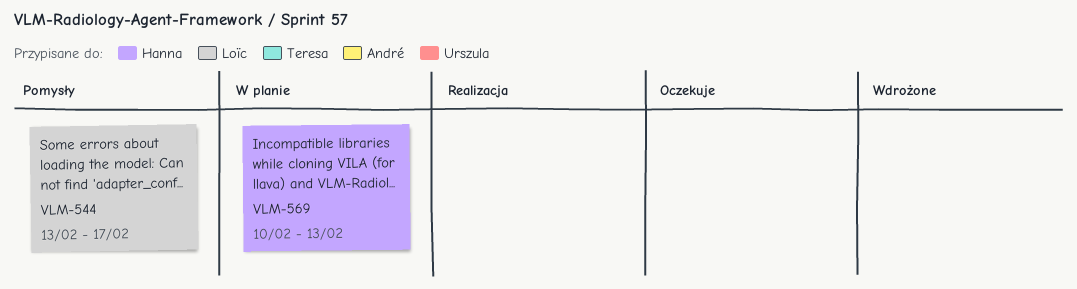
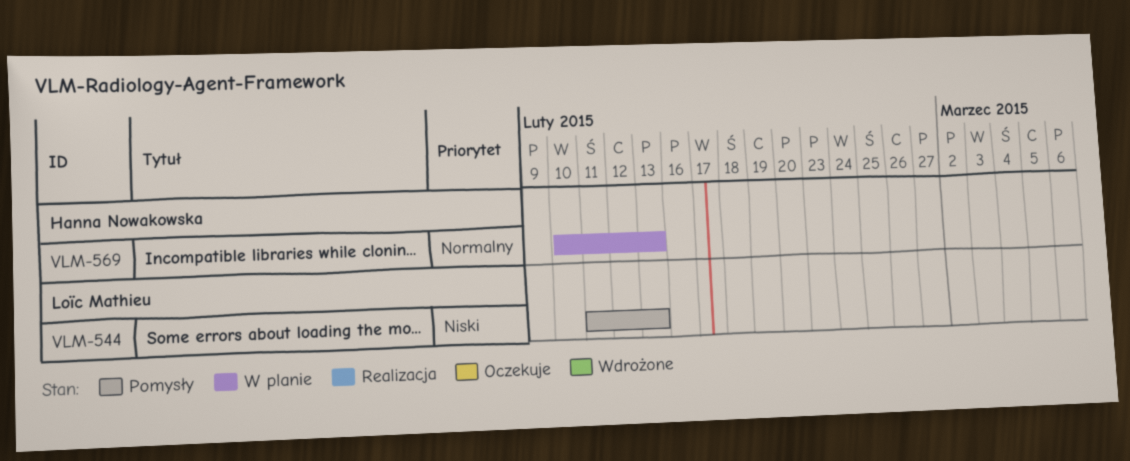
VLM-544, start: Feb 13 -> Feb 11
VLM-544, due: Feb 17 -> Feb 13

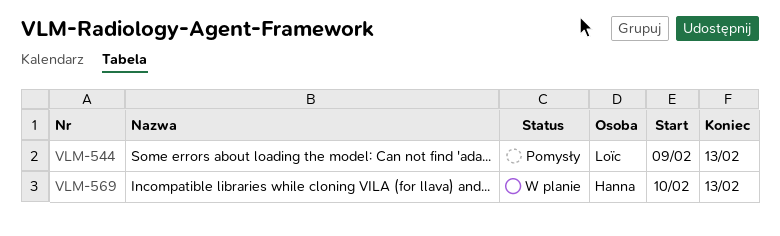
VLM-544, start: Feb 11 -> Feb 9

